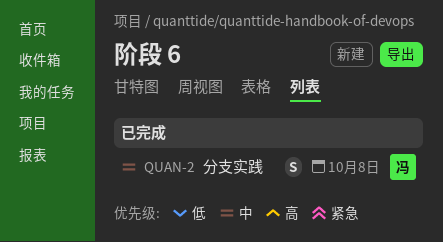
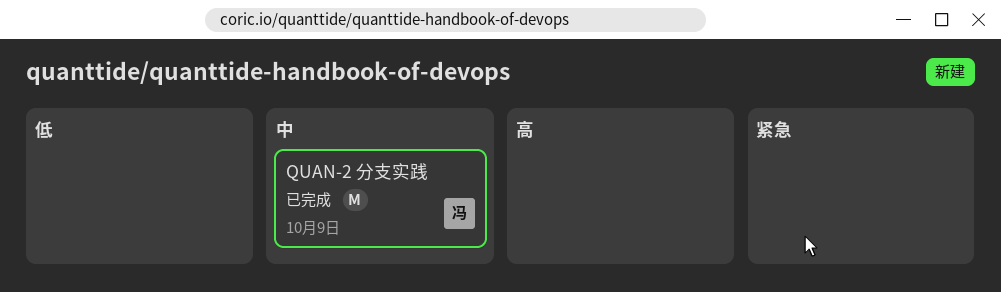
QUAN-2, estimate: S -> M
QUAN-2, due: Oct 8 -> Oct 9

